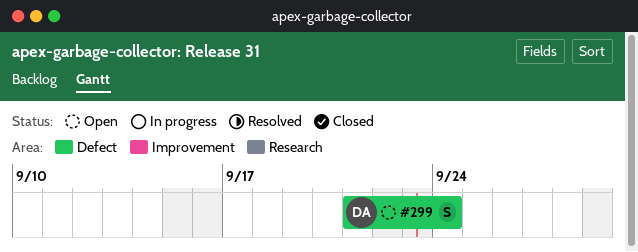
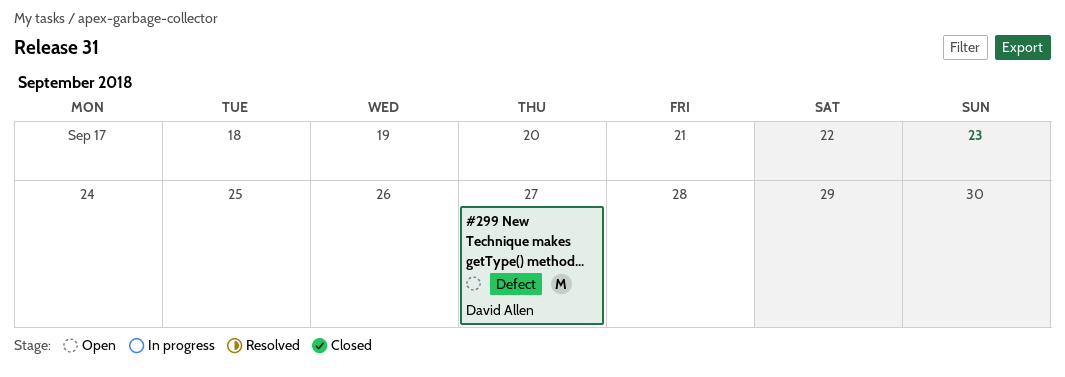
#299, estimate: S -> M
#299, due: Sep 24 -> Sep 27

